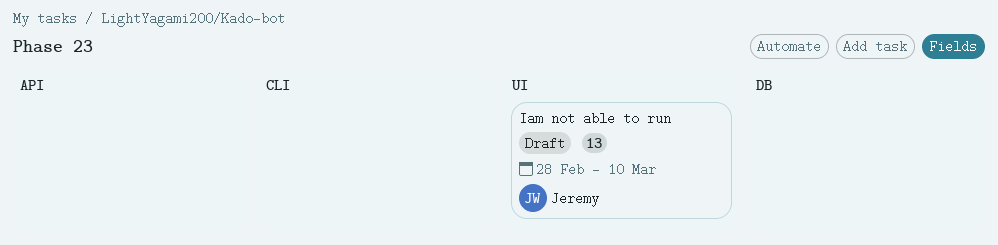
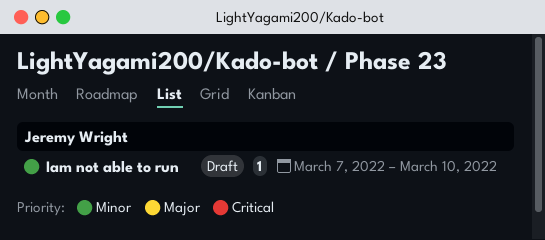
Iam not able to run, estimate: 13 -> 1
Iam not able to run, start: Feb 28 -> Mar 7

